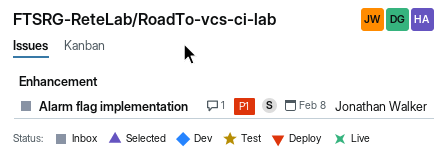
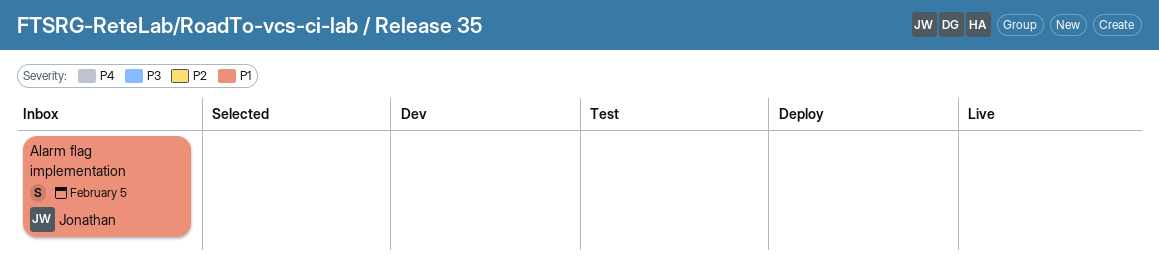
Alarm flag implementation, day: Feb 8 -> Feb 5

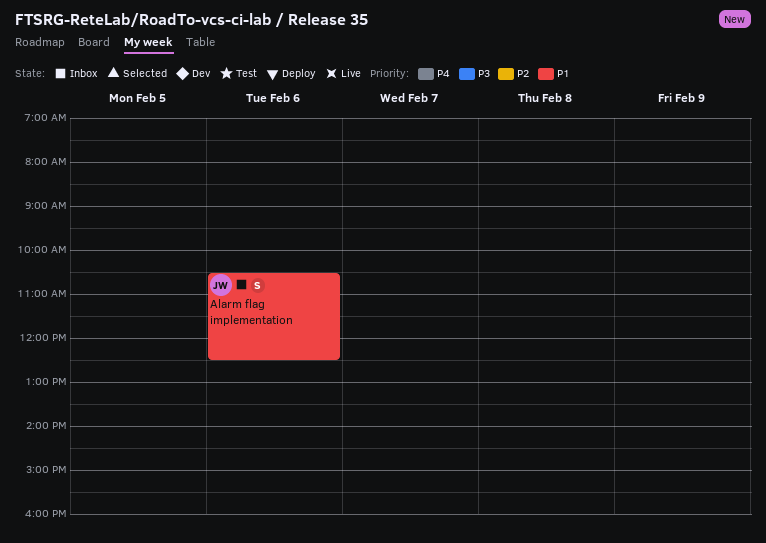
Alarm flag implementation, day: Feb 5 -> Feb 6

